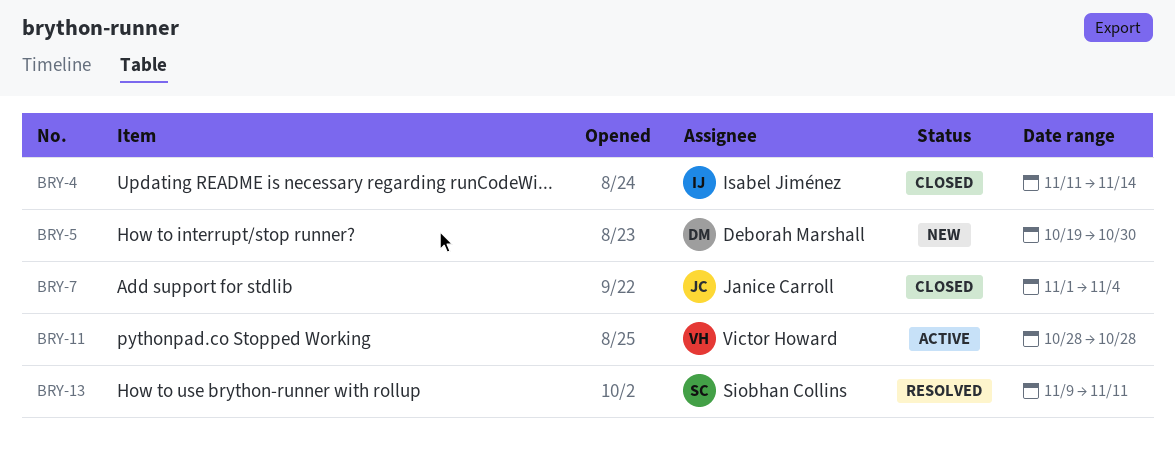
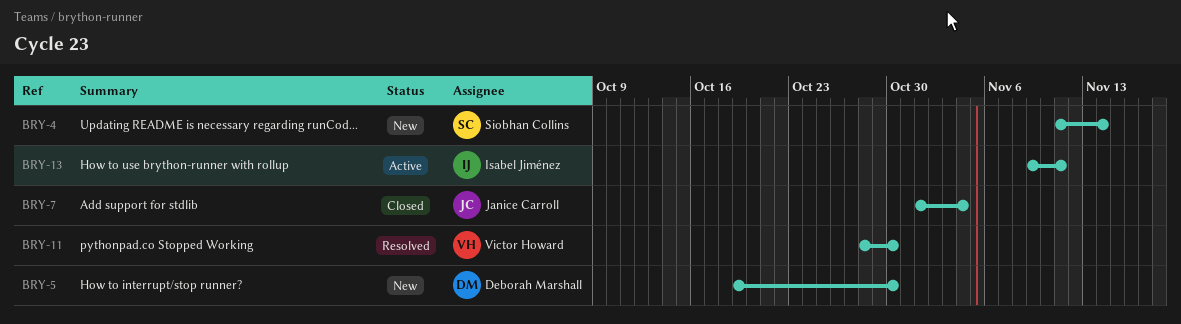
BRY-4, status: Closed -> New
BRY-4, owner: Isabel Jiménez -> Siobhan Collins
BRY-11, status: Active -> Resolved
BRY-11, due: Oct 28 -> Oct 30
BRY-13, status: Resolved -> Active
BRY-13, owner: Siobhan Collins -> Isabel Jiménez

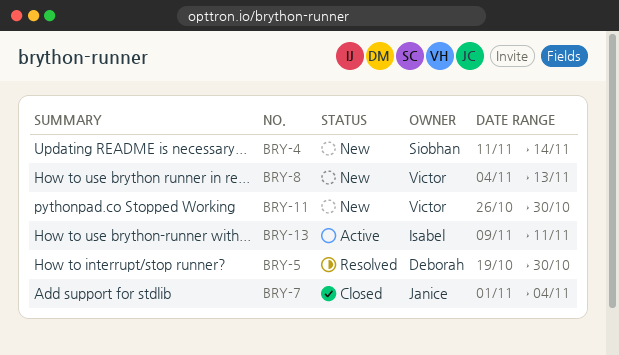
BRY-5, status: New -> Resolved
BRY-8: none -> present
BRY-11, status: Resolved -> New
BRY-11, start: Oct 28 -> Oct 26

